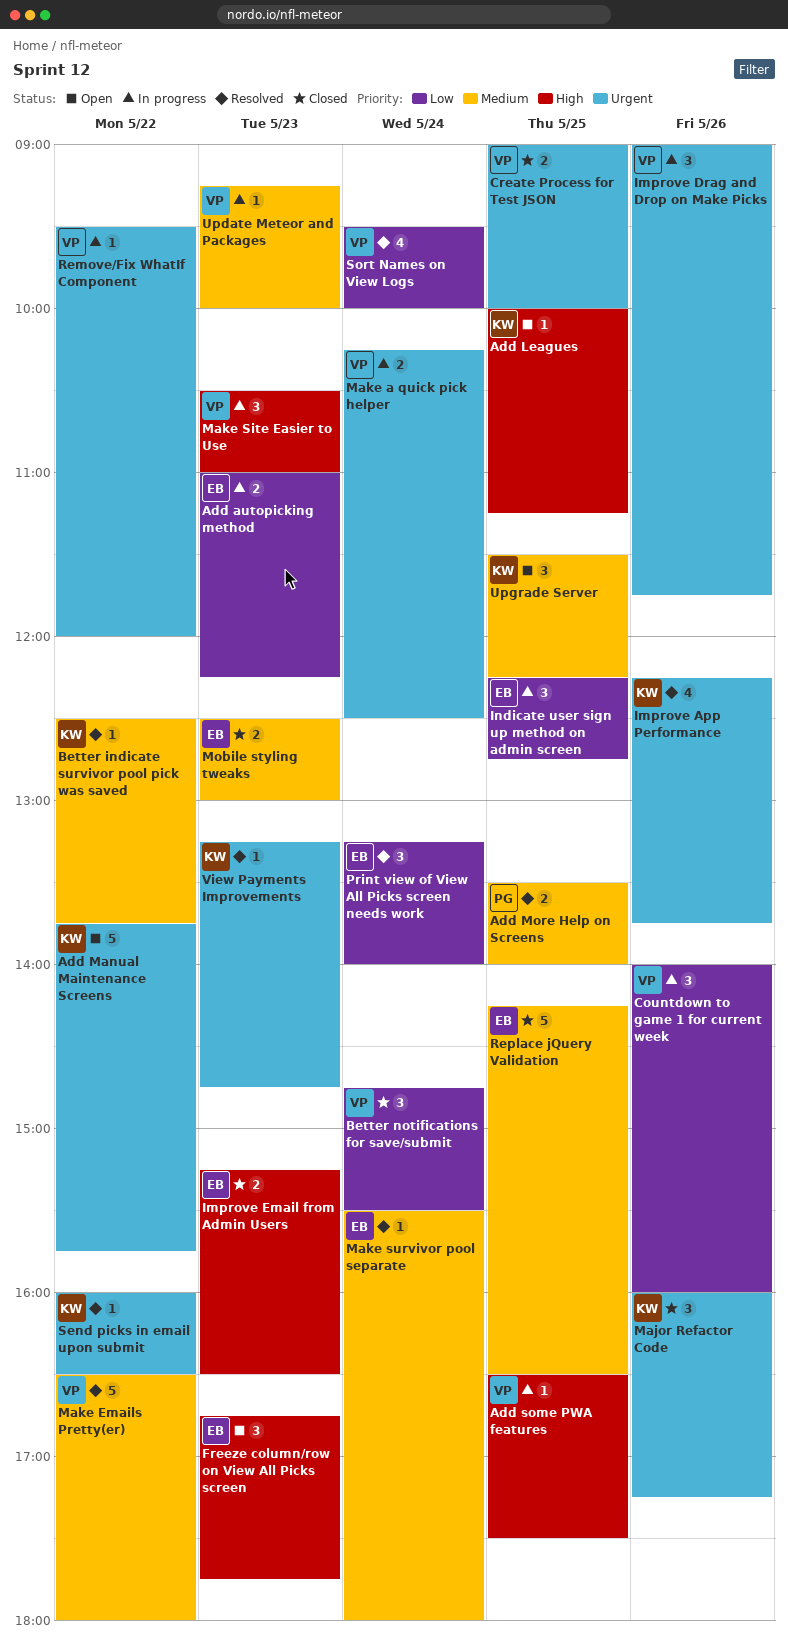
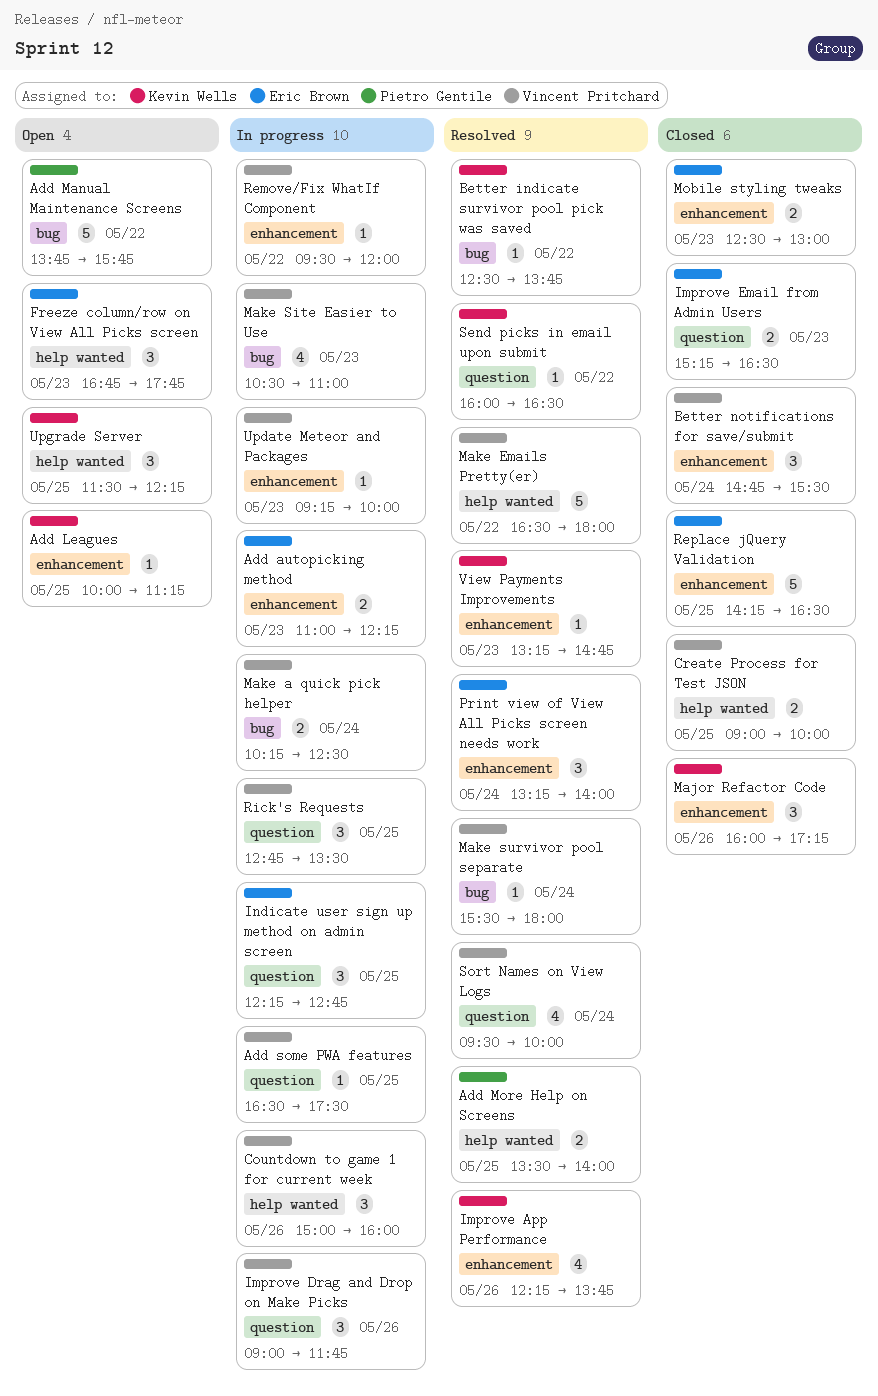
Add Manual Maintenance Screens, owner: Kevin Wells -> Pietro Gentile
Countdown to game 1 for current week, begins: 14:00 -> 15:00
Make Site Easier to Use, estimate: 3 -> 4
Make survivor pool separate, owner: Eric Brown -> Vincent Pritchard
Rick's Requests: none -> present

